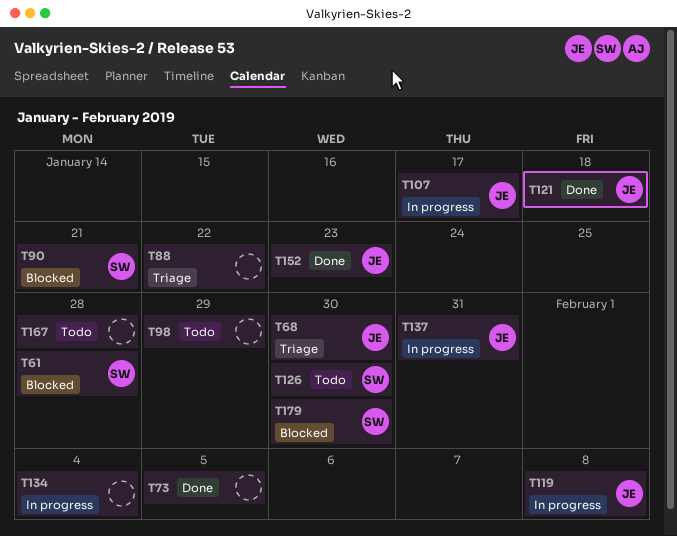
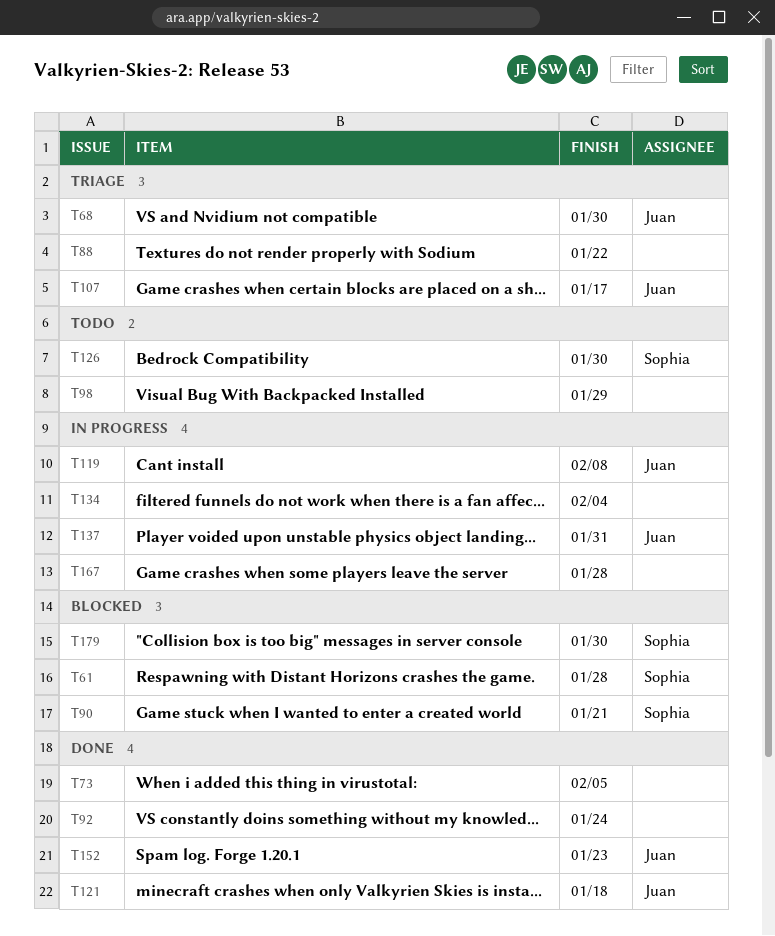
T92: none -> present
T107, status: In progress -> Triage
T167, status: Todo -> In progress

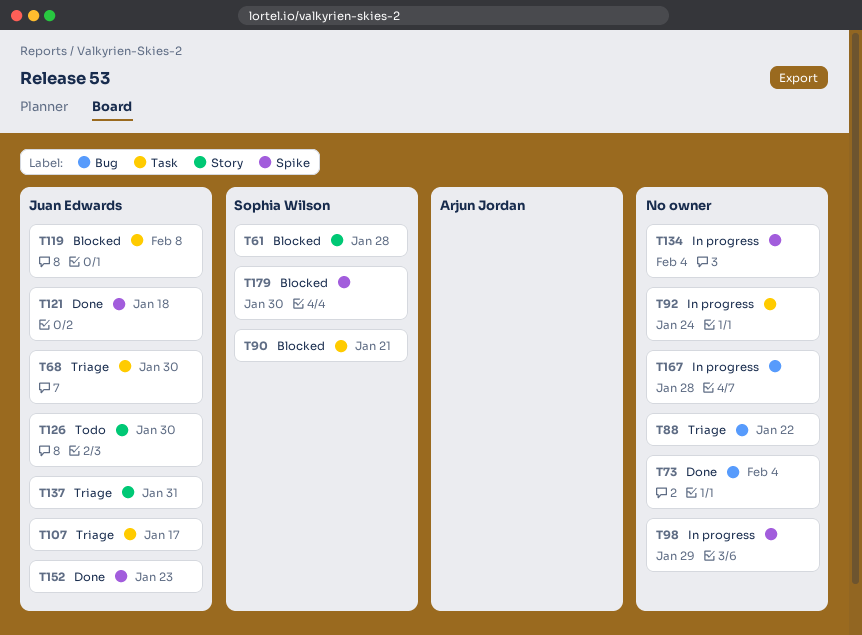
T73, due: Feb 5 -> Feb 4
T92, status: Done -> In progress
T98, status: Todo -> In progress
T119, status: In progress -> Blocked
T126, owner: Sophia Wilson -> Juan Edwards
T137, status: In progress -> Triage

